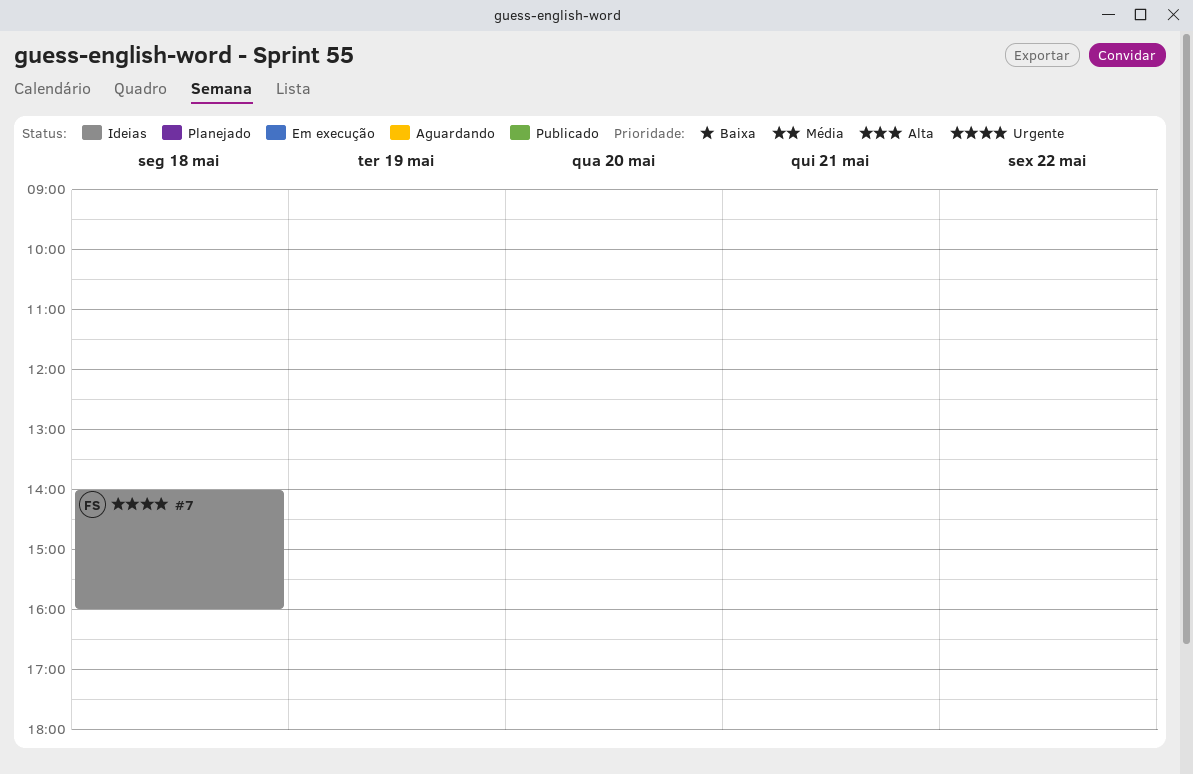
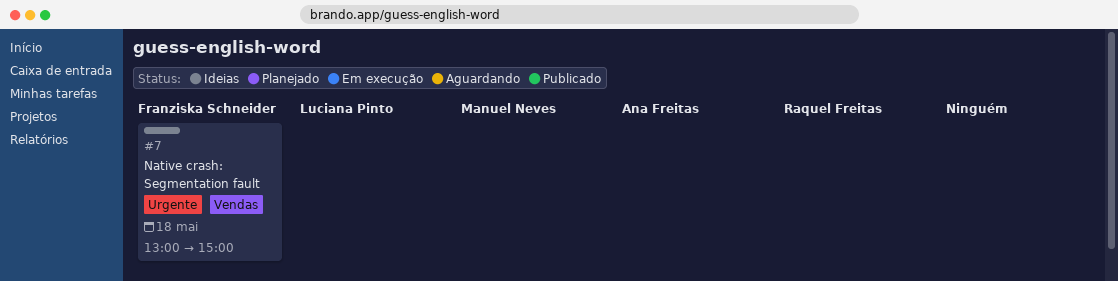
#7, begins: 14:00 -> 13:00
#7, ends: 16:00 -> 15:00

